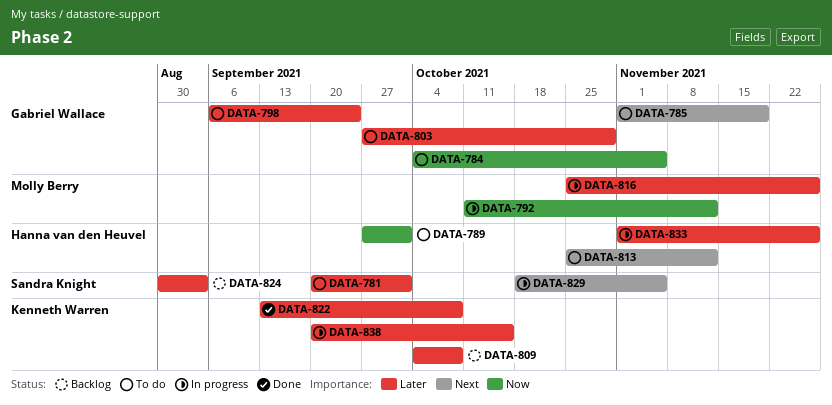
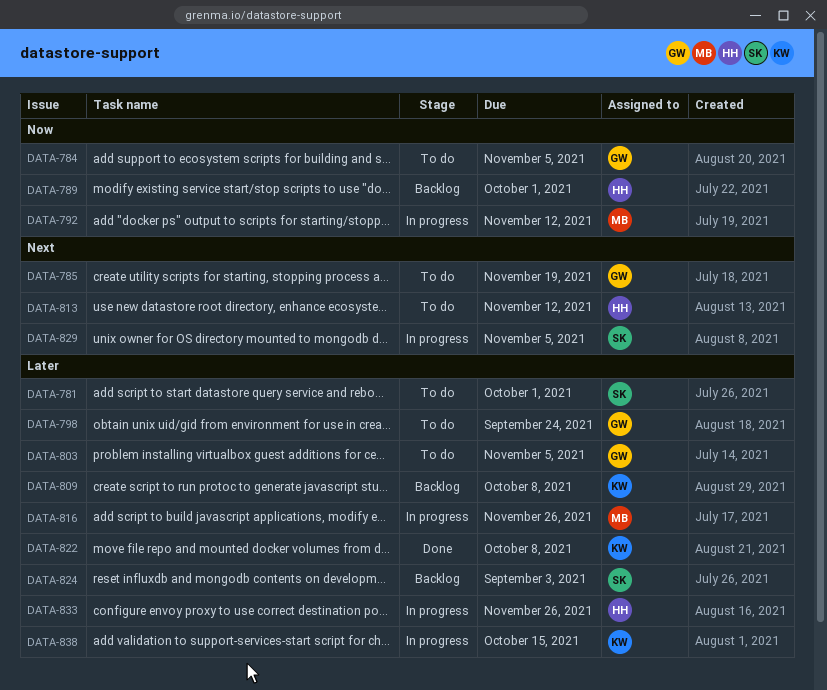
DATA-789, status: To do -> Backlog
DATA-803, due: Oct 29 -> Nov 5

